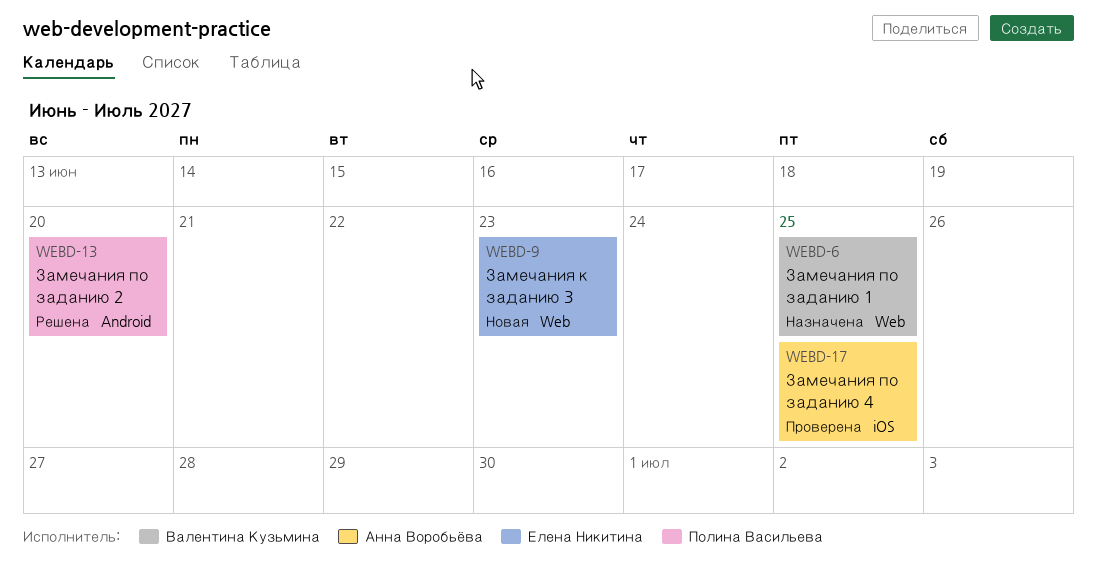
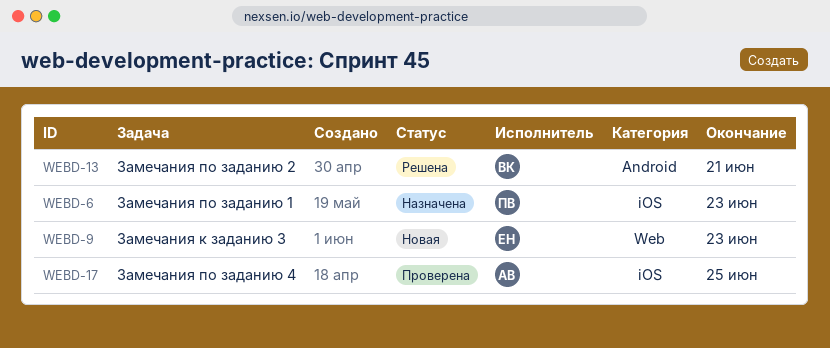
WEBD-6, owner: Валентина Кузьмина -> Полина Васильева
WEBD-6, label: Web -> iOS
WEBD-6, due: Jun 25 -> Jun 23
WEBD-13, owner: Полина Васильева -> Валентина Кузьмина
WEBD-13, due: Jun 20 -> Jun 21

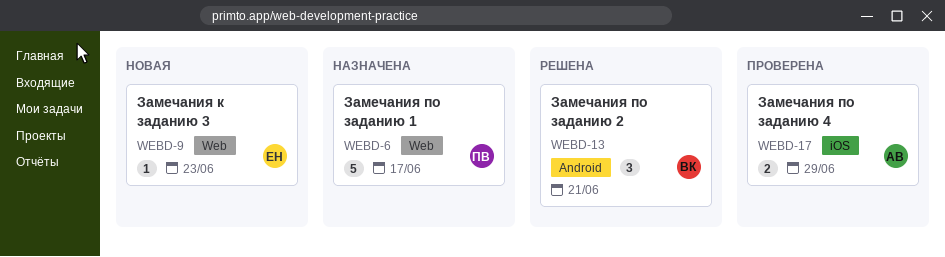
WEBD-6, label: iOS -> Web
WEBD-6, due: Jun 23 -> Jun 17
WEBD-17, due: Jun 25 -> Jun 29

